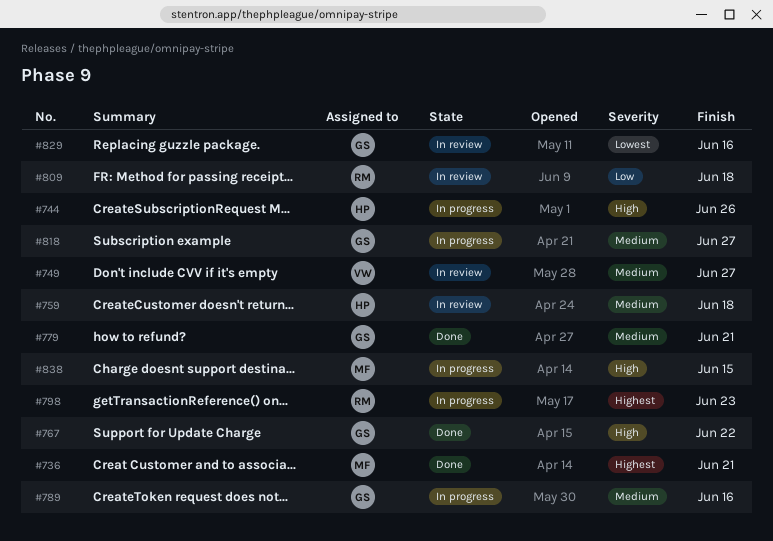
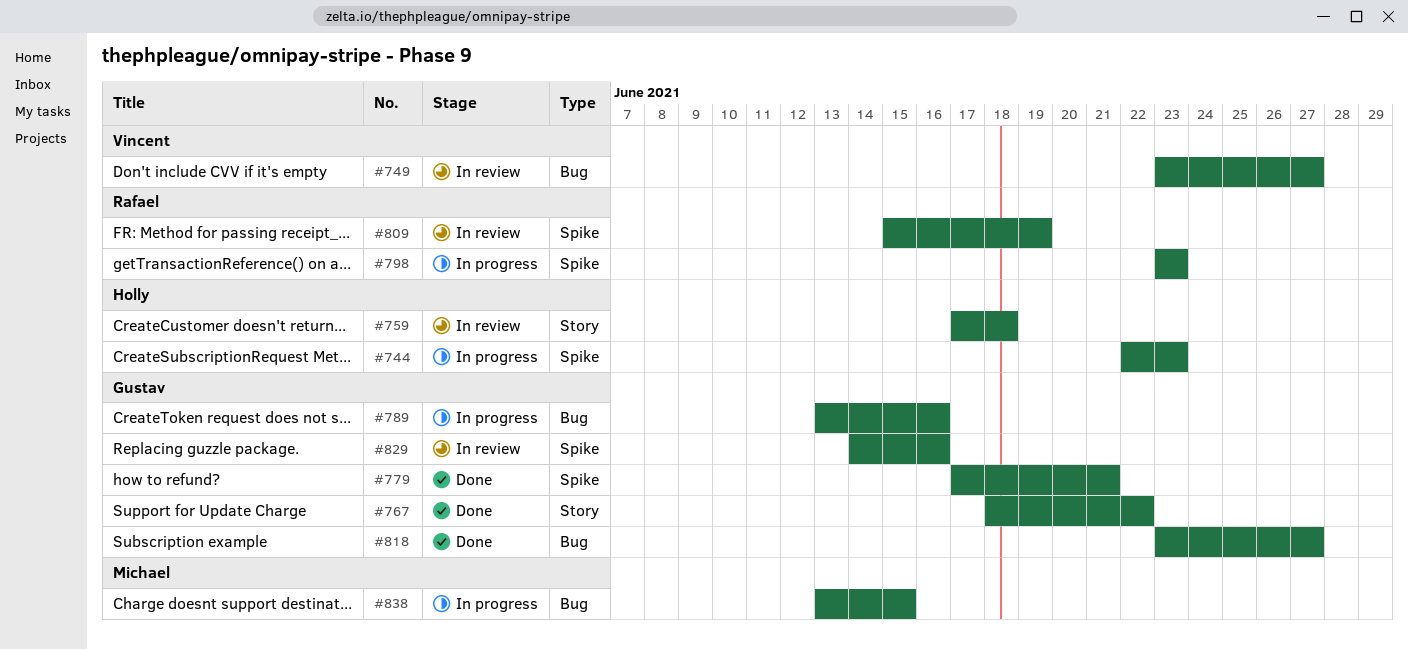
#736: present -> none
#744, due: Jun 26 -> Jun 23
#809, due: Jun 18 -> Jun 19
#818, status: In progress -> Done

